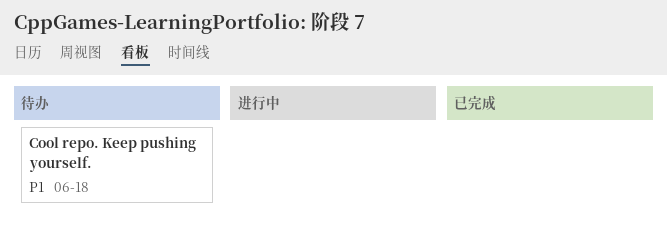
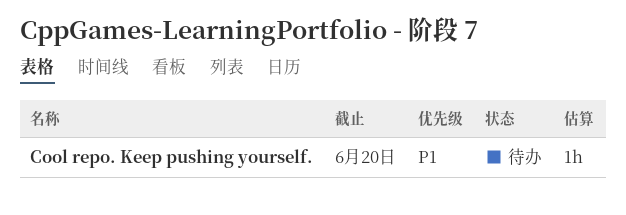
Cool repo. Keep pushing yourself., due: Jun 18 -> Jun 20

